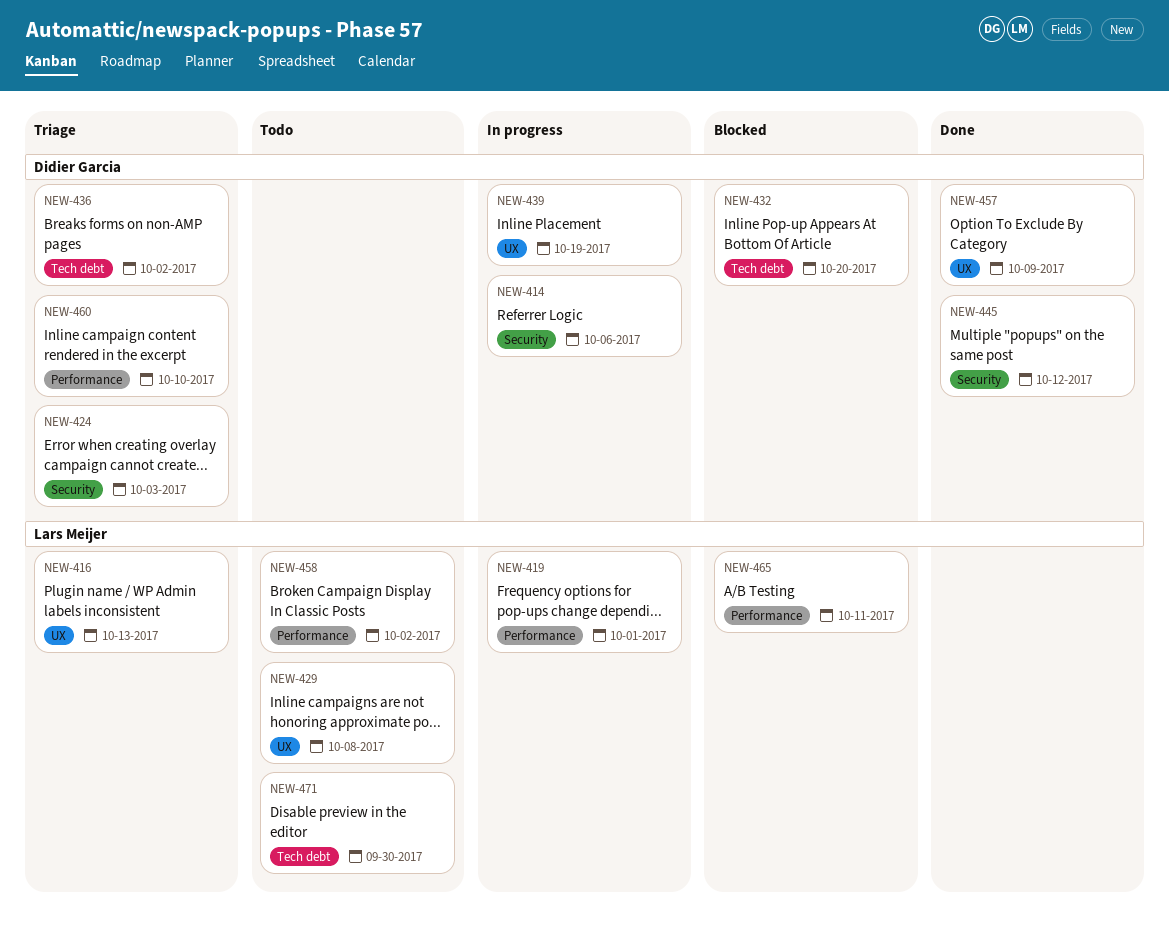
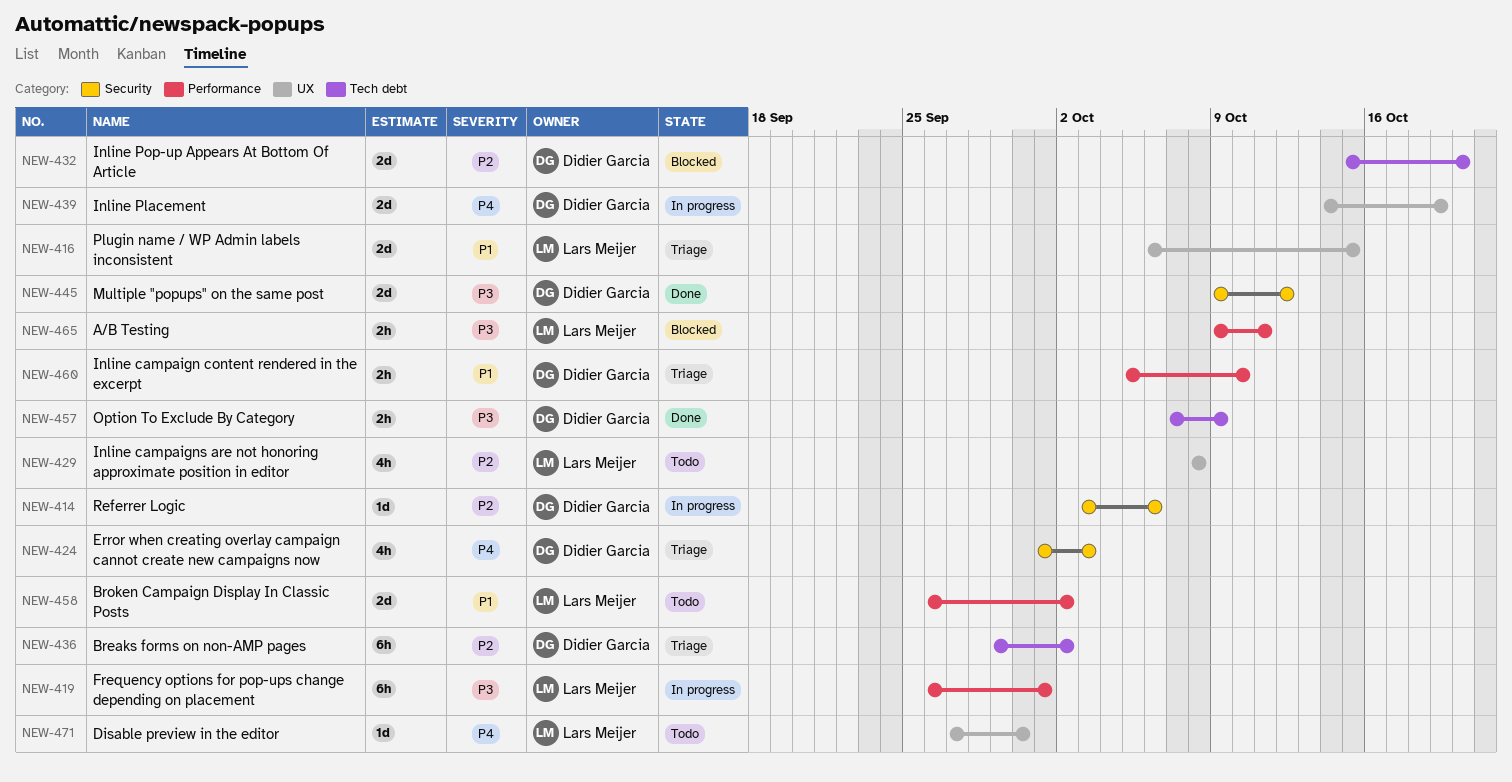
NEW-416, due: Oct 13 -> Oct 15
NEW-457, label: UX -> Tech debt
NEW-471, label: Tech debt -> UX

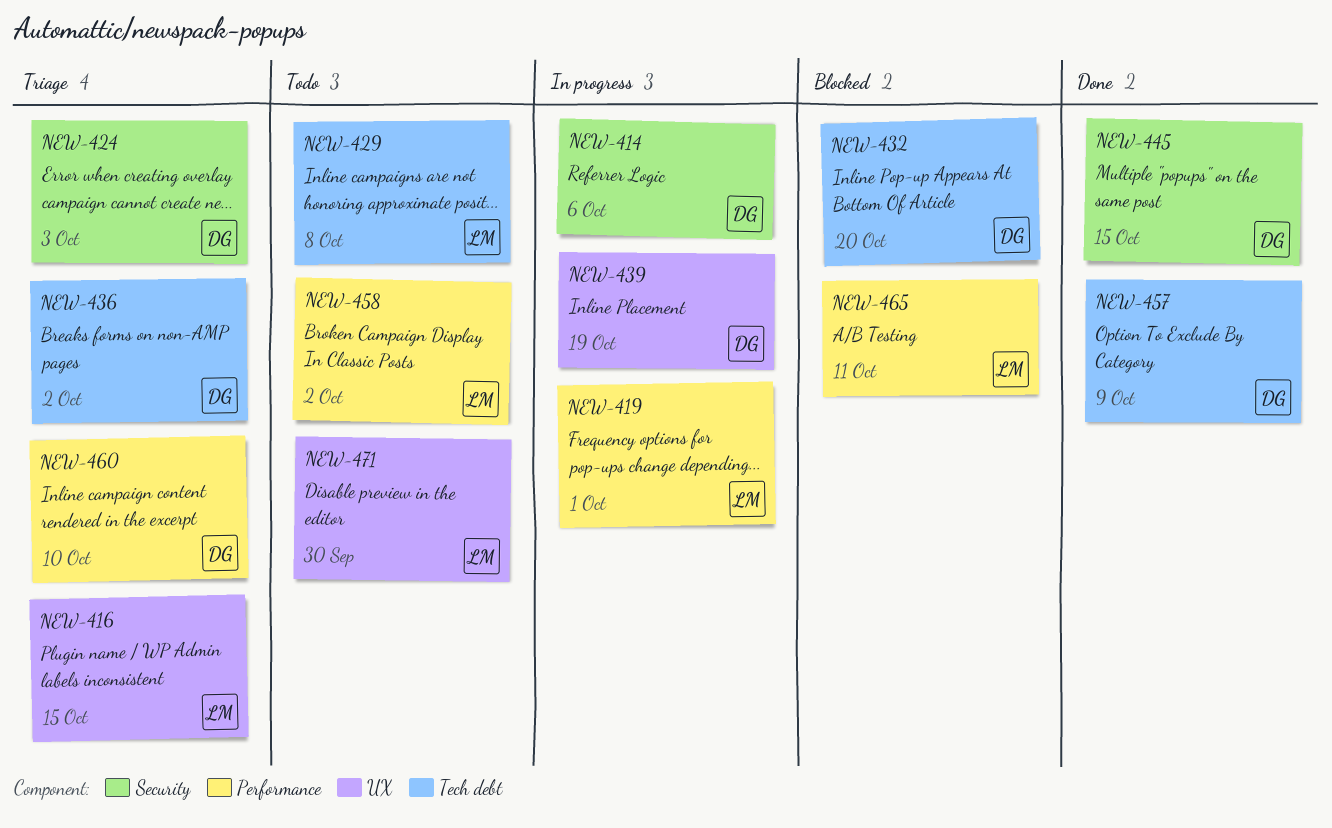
NEW-429, label: UX -> Tech debt
NEW-445, due: Oct 12 -> Oct 15

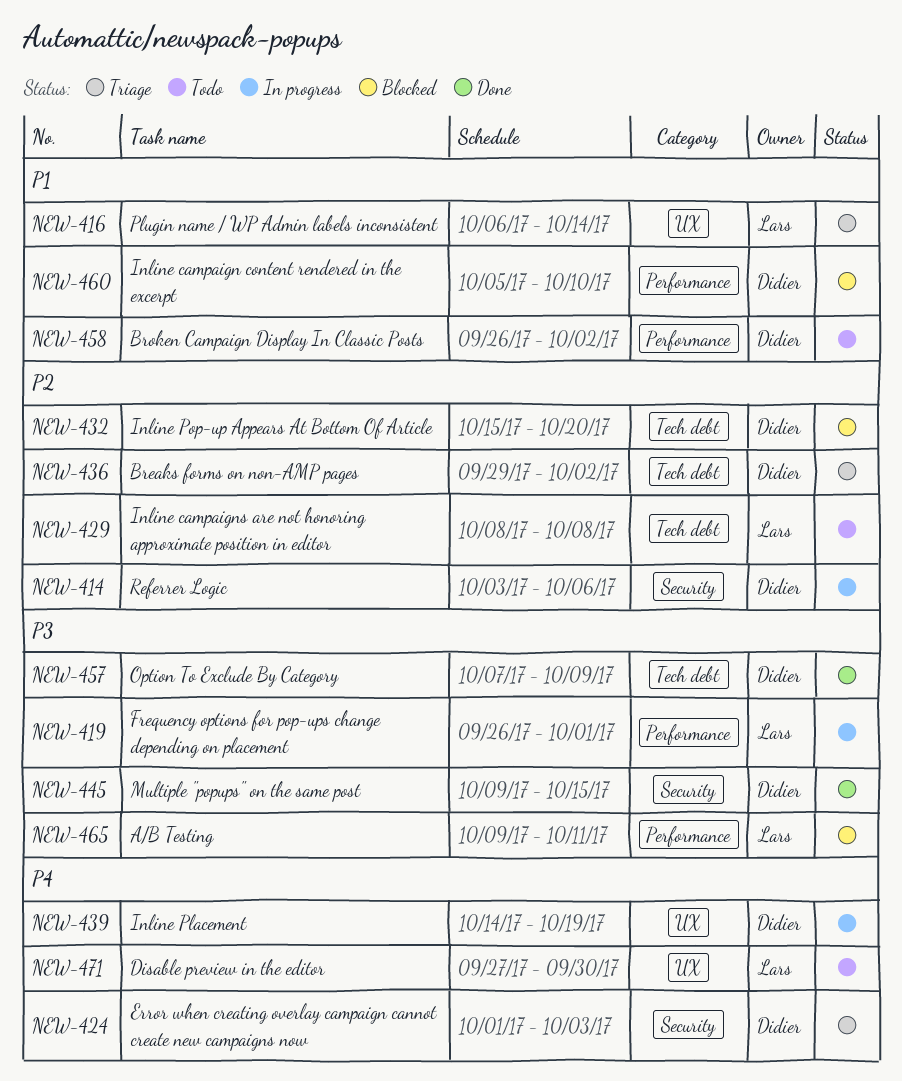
NEW-416, due: Oct 15 -> Oct 14
NEW-458, owner: Lars -> Didier
NEW-460, status: Triage -> Blocked

